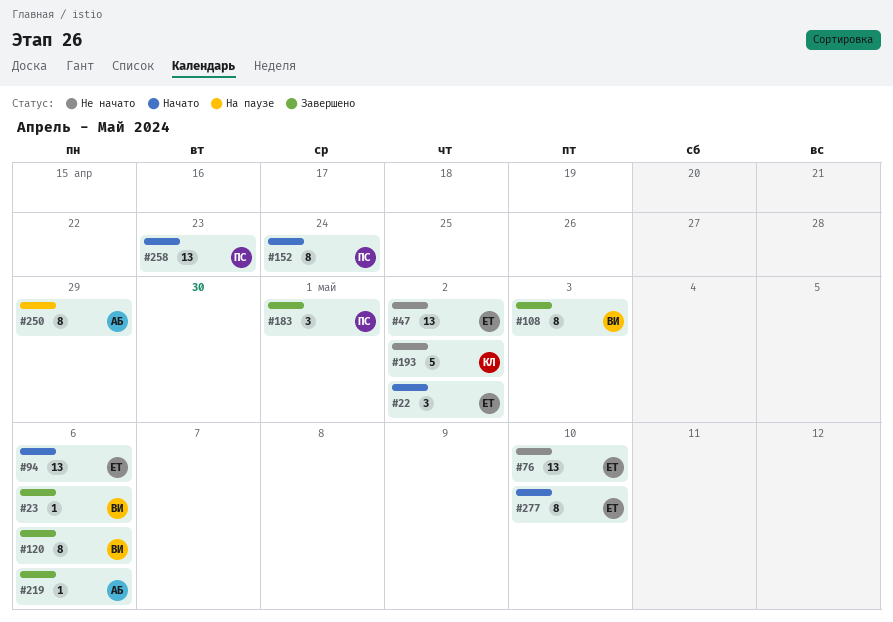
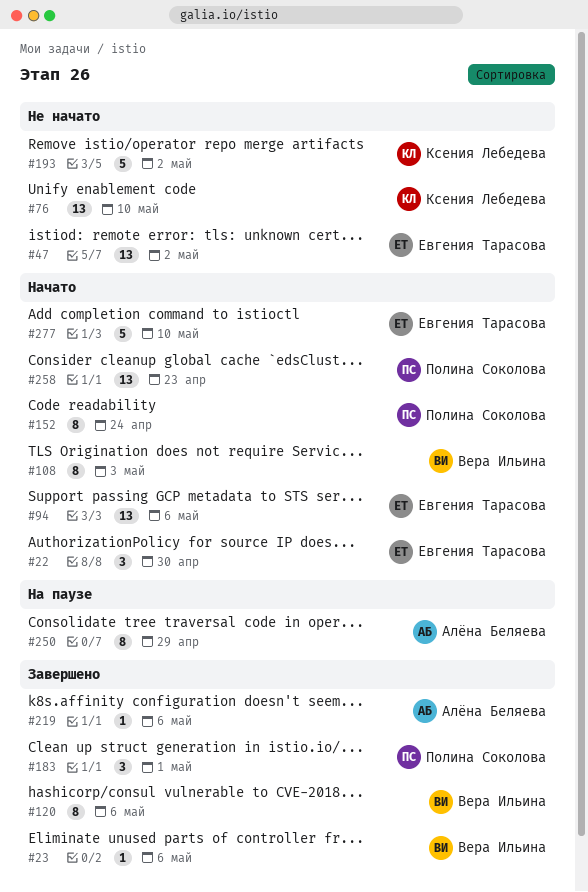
#22, due: May 2 -> Apr 30
#76, owner: Евгения Тарасова -> Ксения Лебедева
#108, status: Завершено -> Начато
#277, estimate: 8 -> 5

